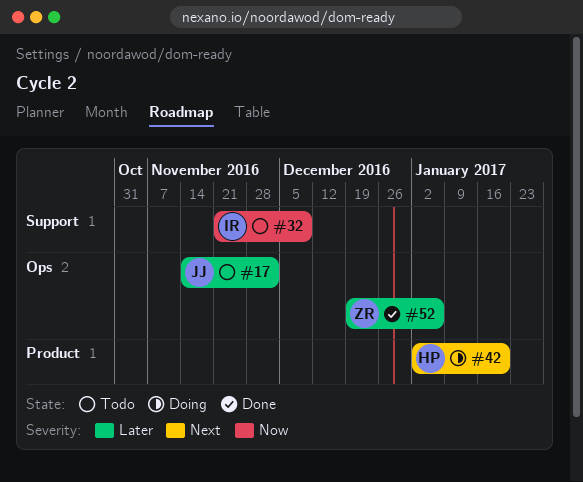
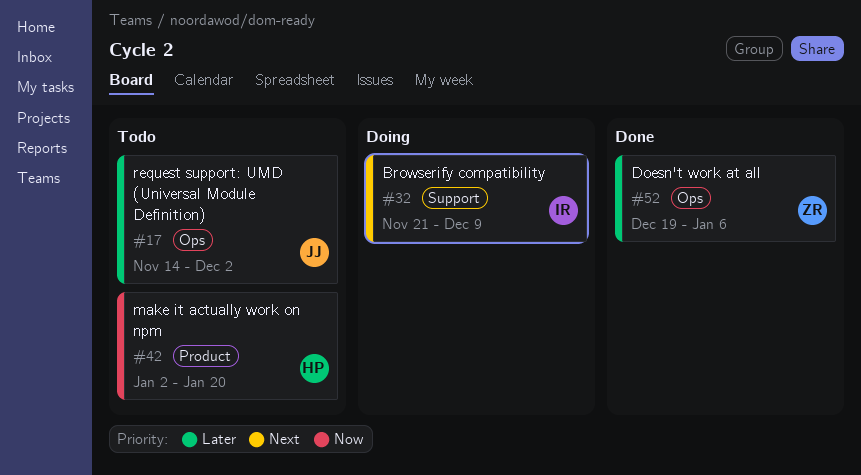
#32, status: Todo -> Doing
#32, priority: Now -> Next
#42, status: Doing -> Todo
#42, priority: Next -> Now

